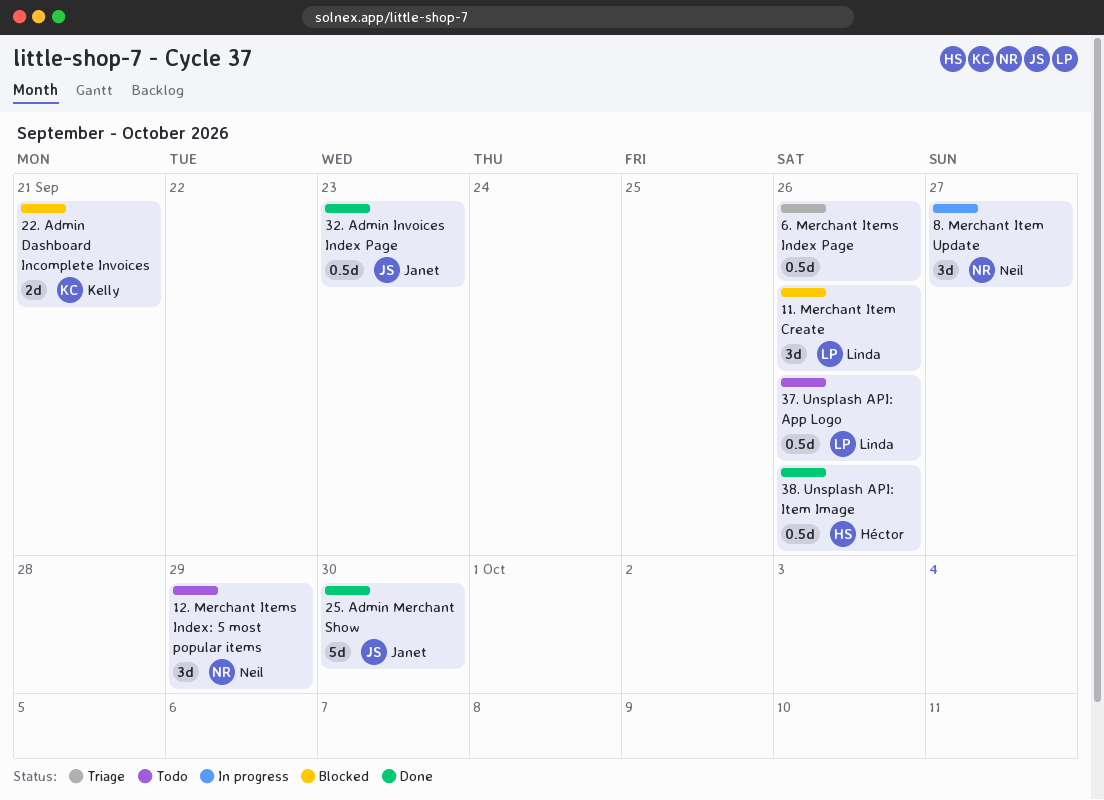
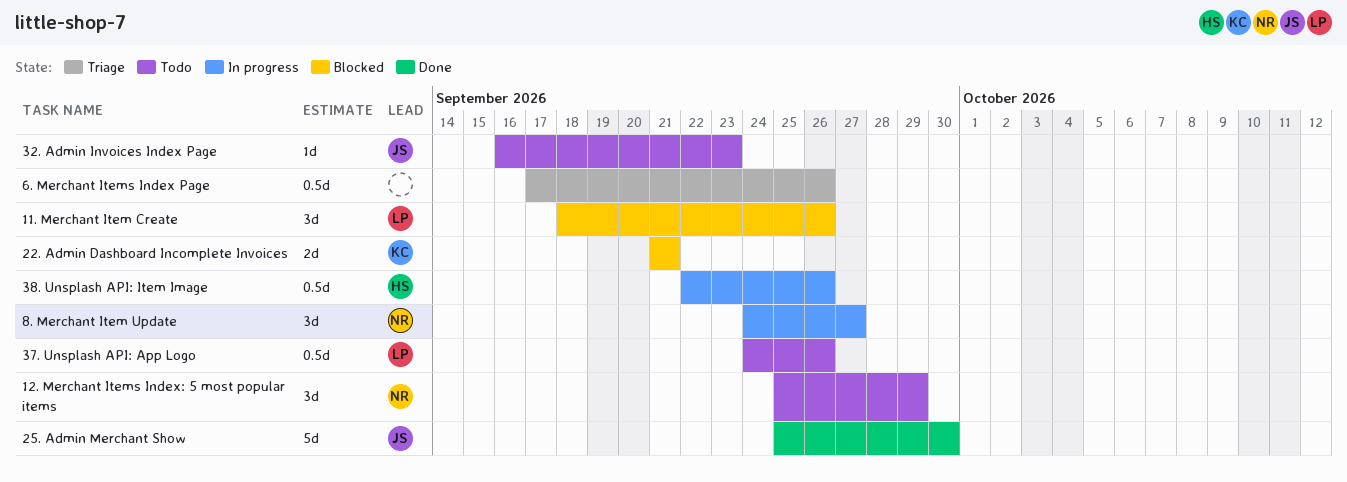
32. Admin Invoices Index Page, status: Done -> Todo
32. Admin Invoices Index Page, estimate: 0.5d -> 1d
38. Unsplash API: Item Image, status: Done -> In progress

